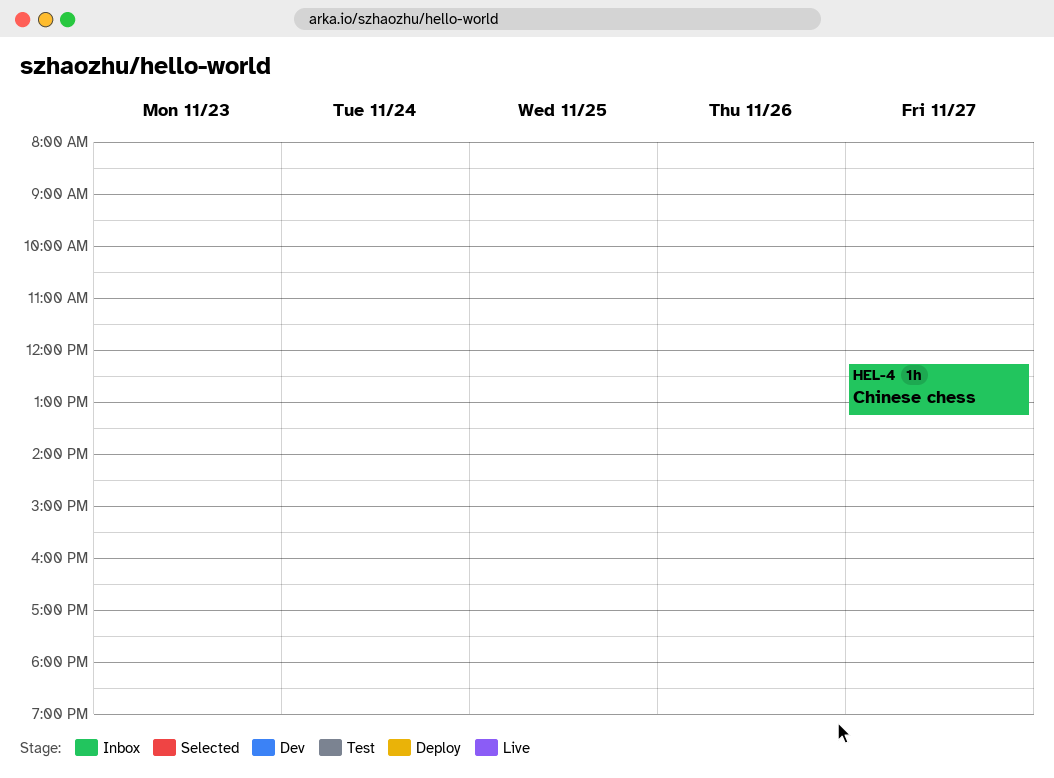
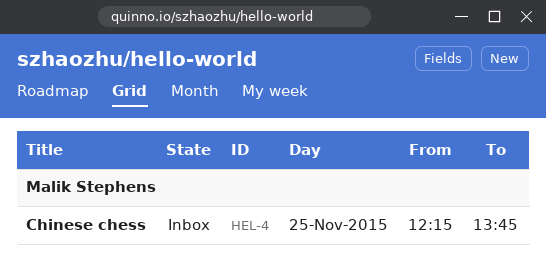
HEL-4, day: Nov 27 -> Nov 25
HEL-4, ends: 13:15 -> 13:45

